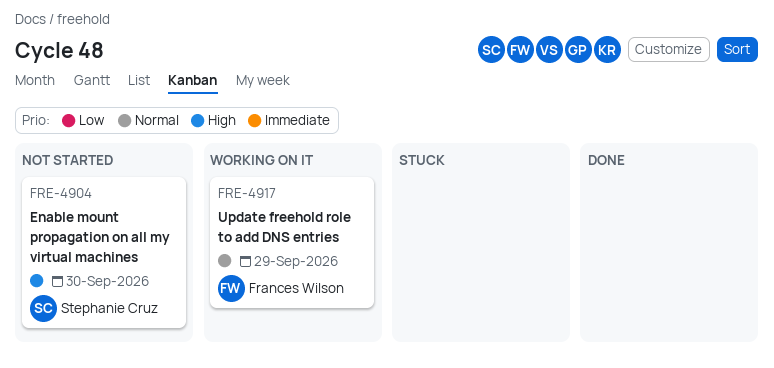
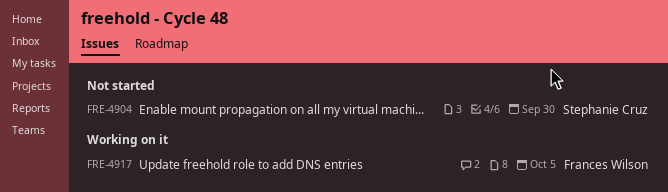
FRE-4917, due: Sep 29 -> Oct 5

